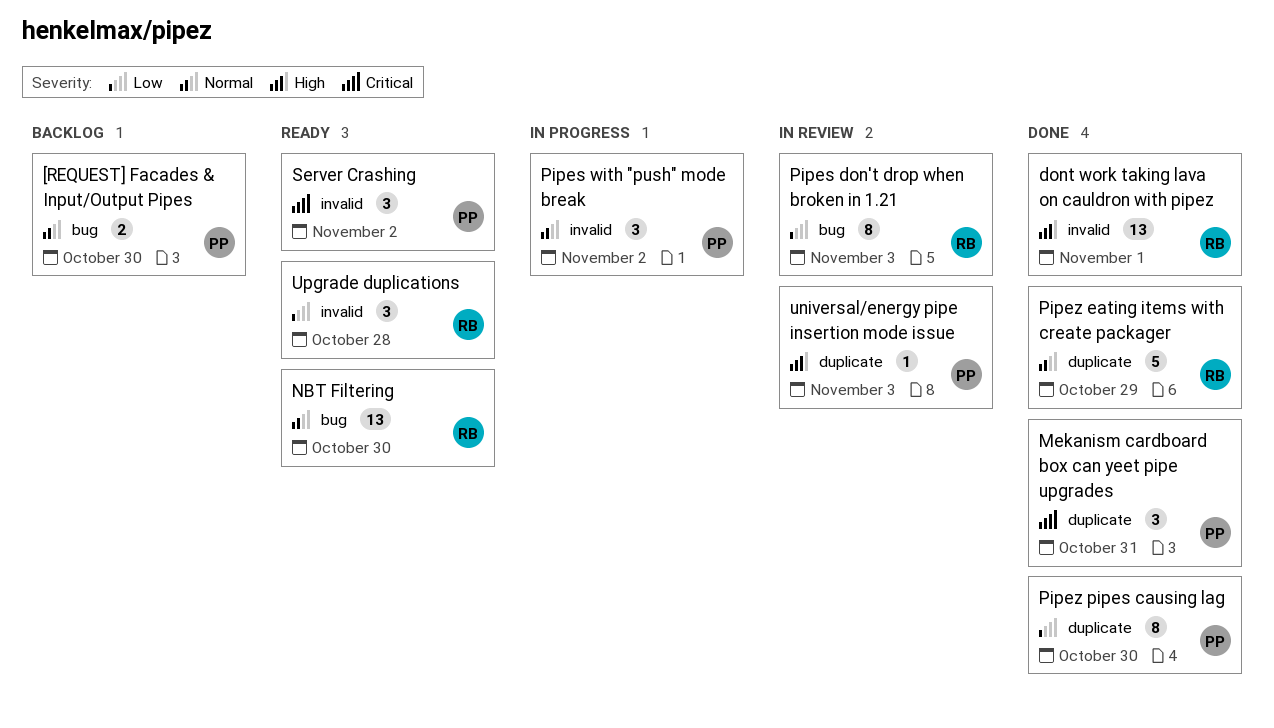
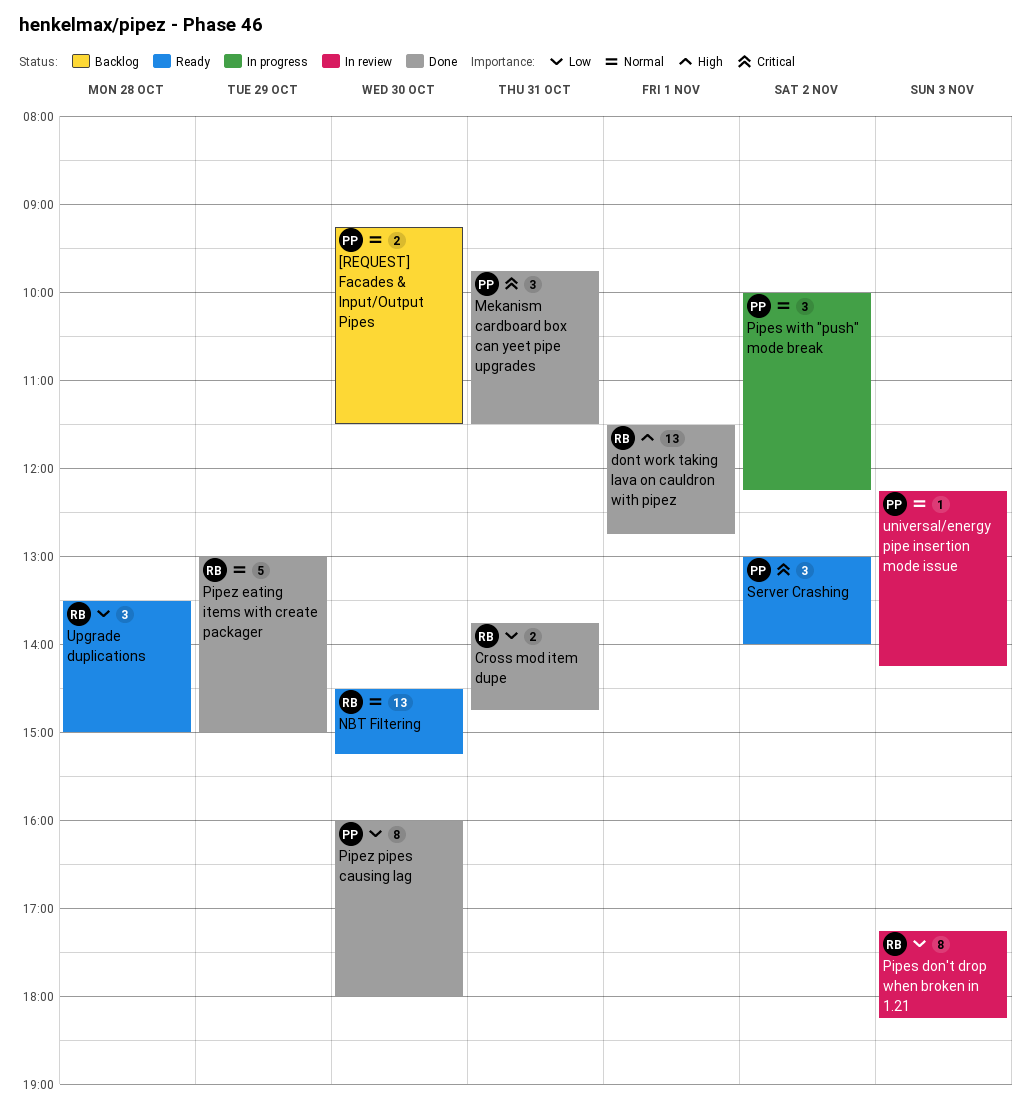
Cross mod item dupe: none -> present
universal/energy pipe insertion mode issue, priority: High -> Normal

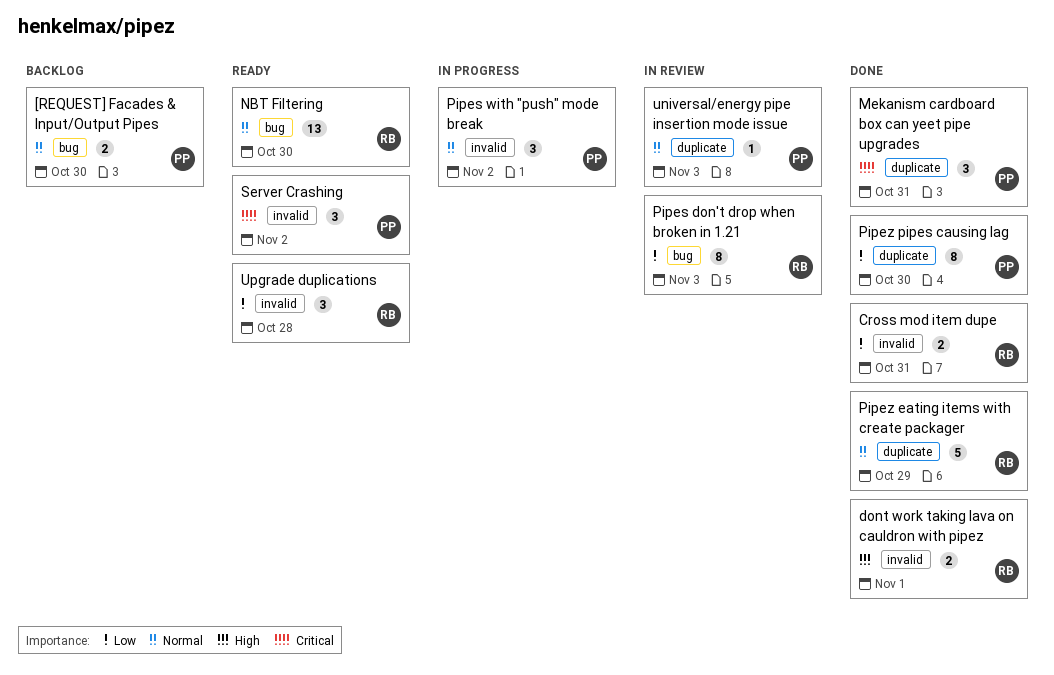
dont work taking lava on cauldron with pipez, estimate: 13 -> 2

